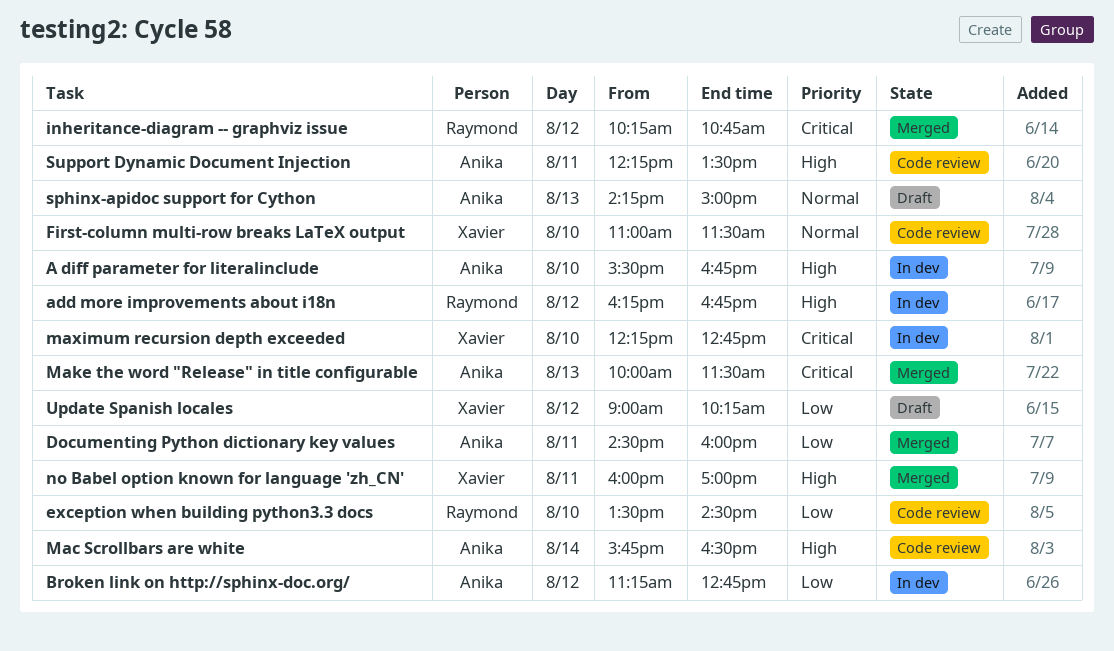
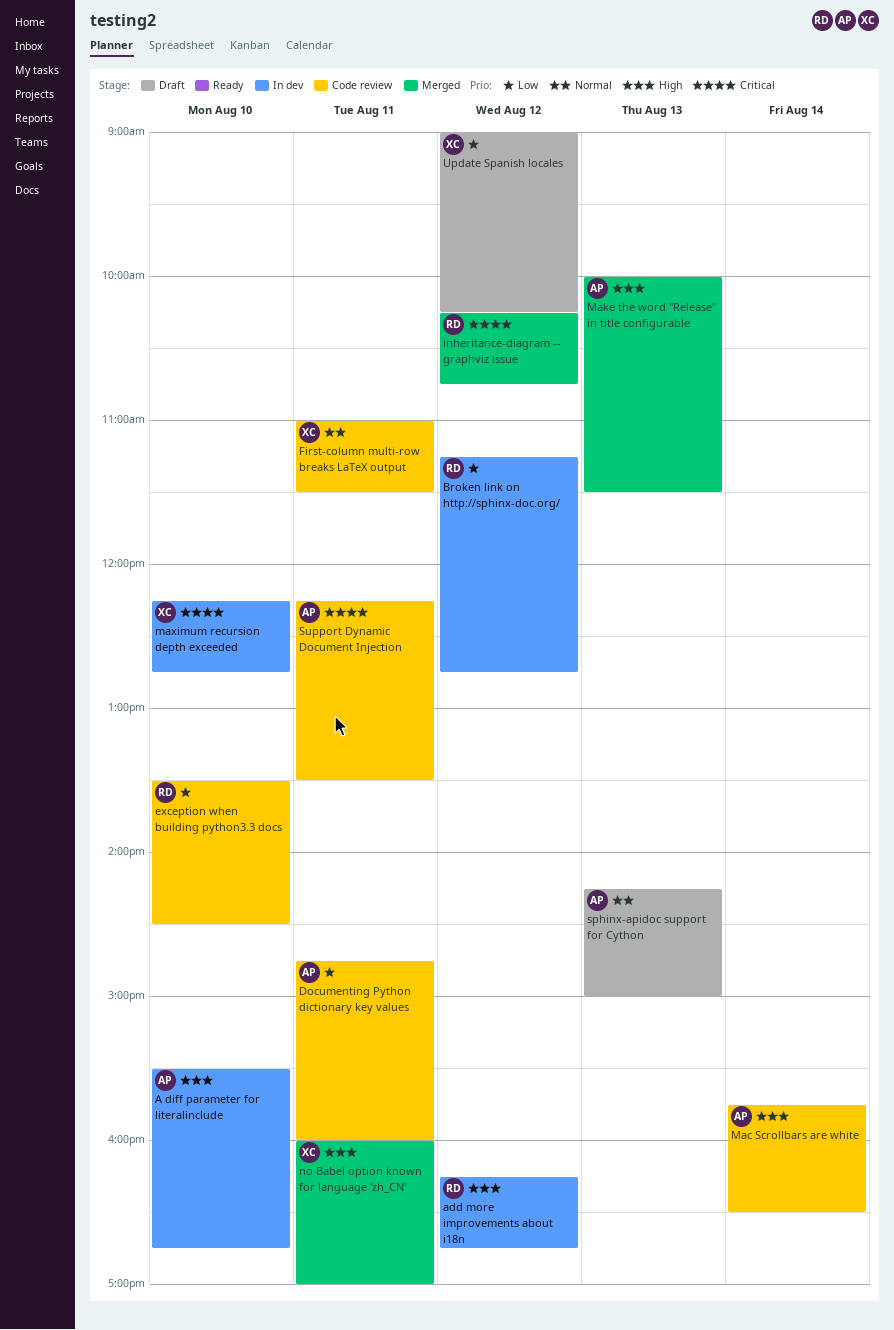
Broken link on http://sphinx-doc.org/, owner: Anika -> Raymond
Documenting Python dictionary key values, status: Merged -> Code review
Documenting Python dictionary key values, begins: 14:30 -> 14:45
First-column multi-row breaks LaTeX output, day: Aug 10 -> Aug 11
Make the word "Release" in title configurable, priority: Critical -> High
Support Dynamic Document Injection, priority: High -> Critical

